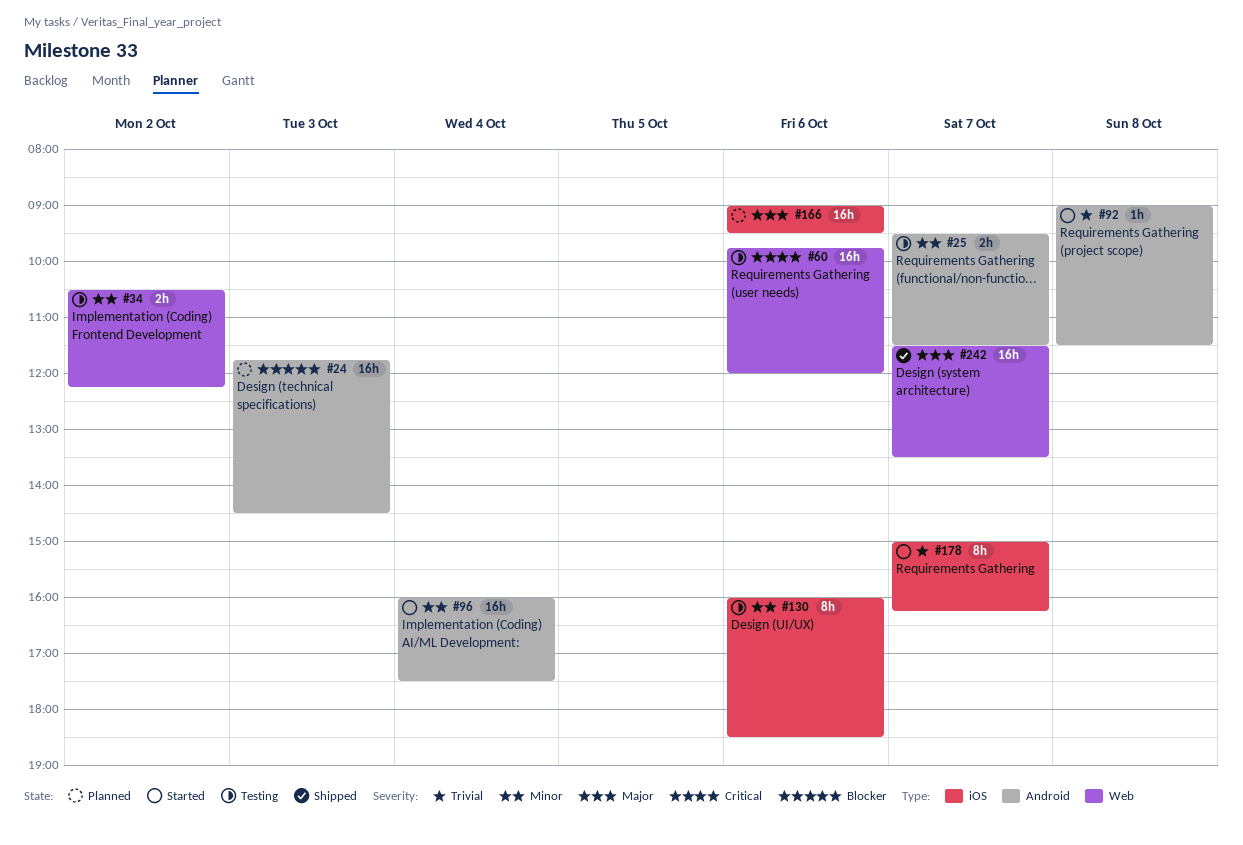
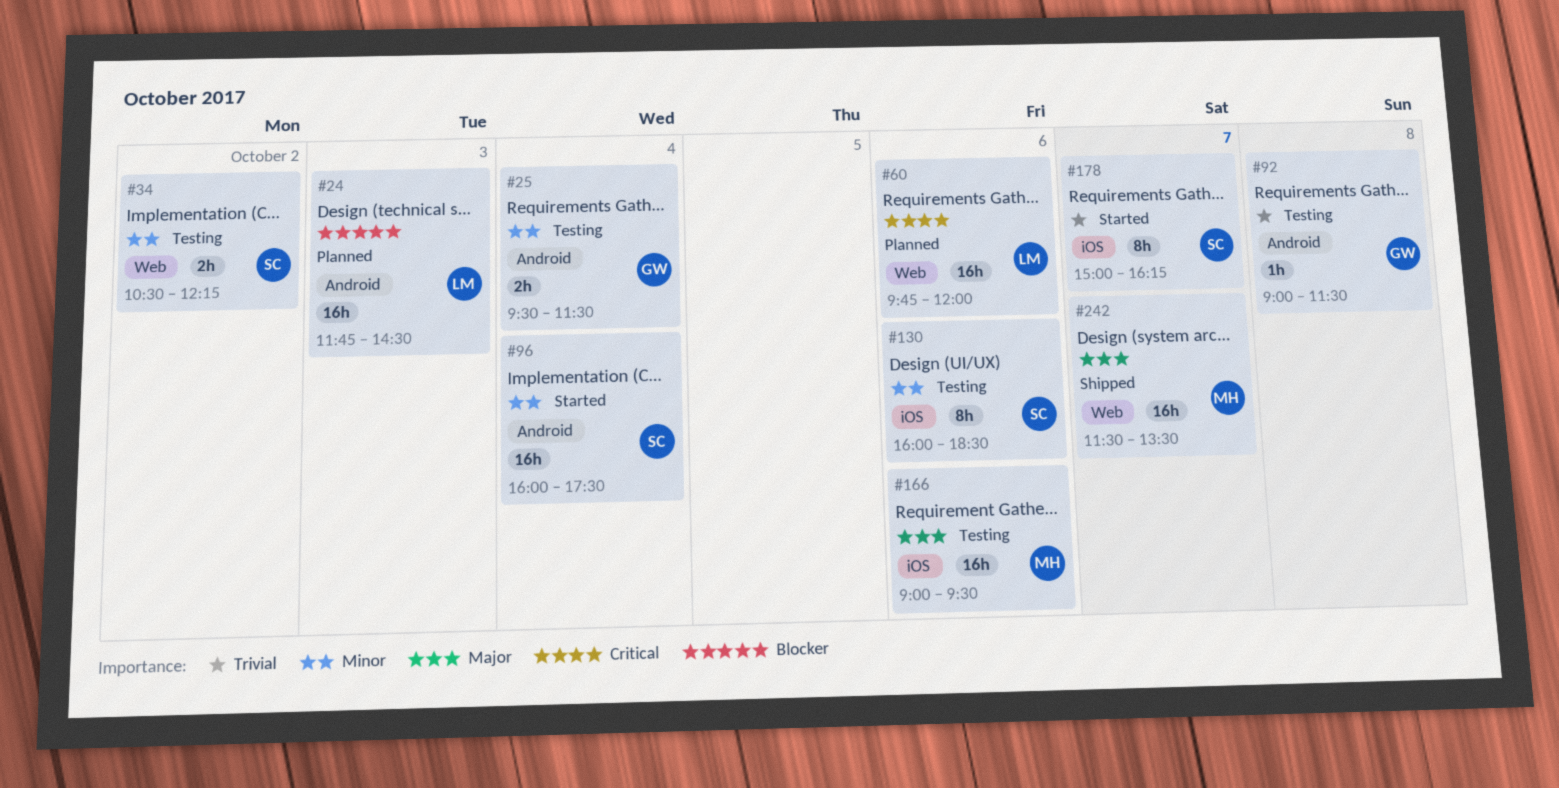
#25, day: Oct 7 -> Oct 4
#60, status: Testing -> Planned
#92, status: Started -> Testing
#166, status: Planned -> Testing

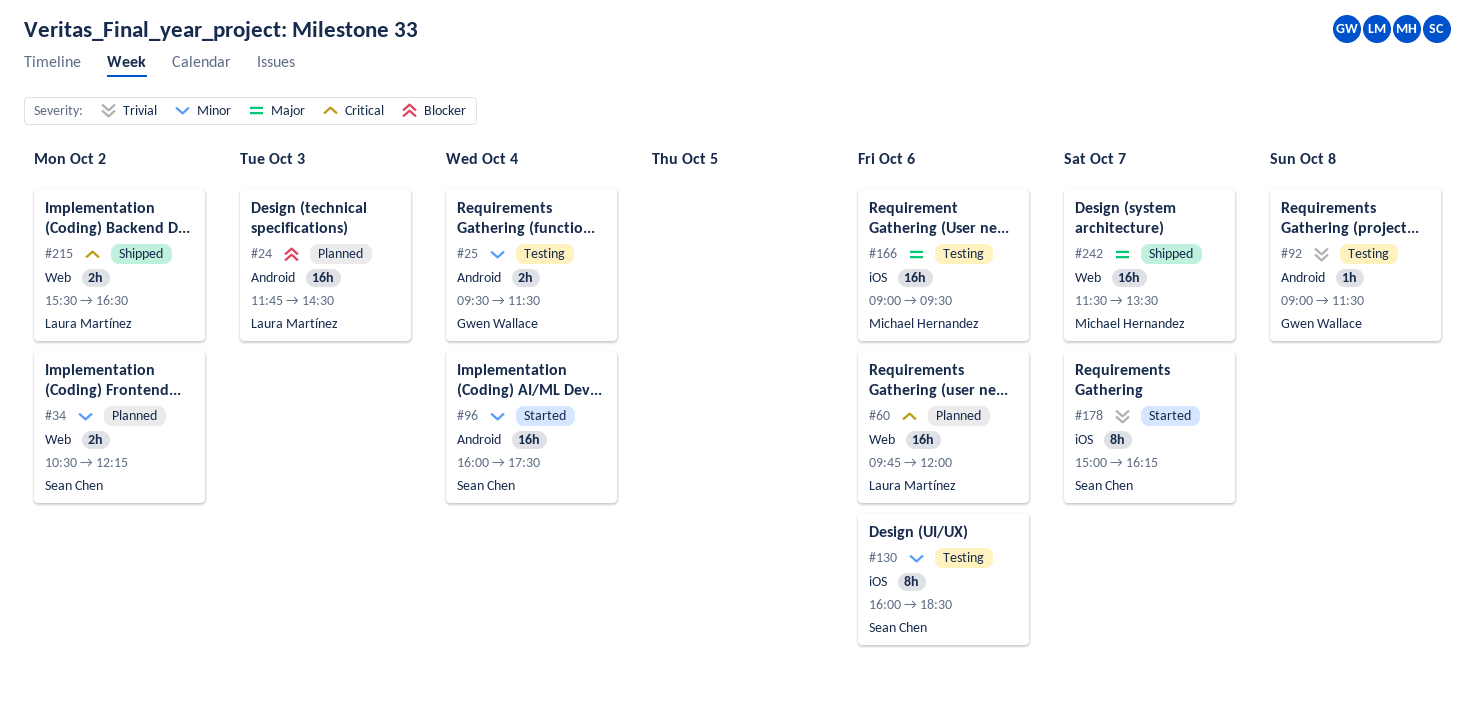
#34, status: Testing -> Planned
#215: none -> present

